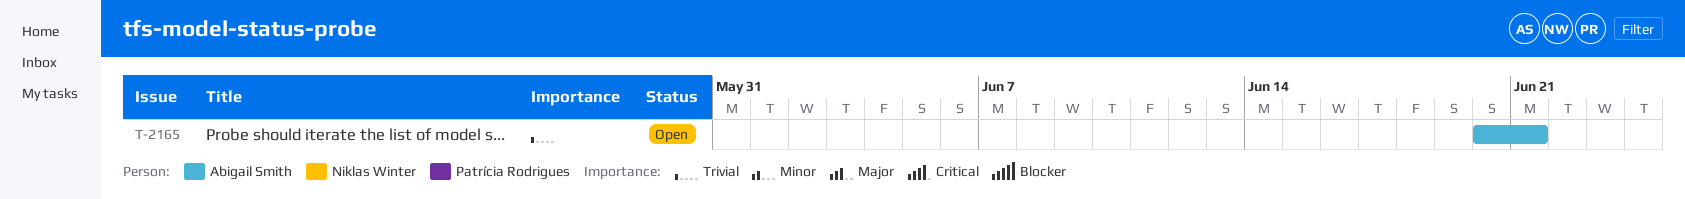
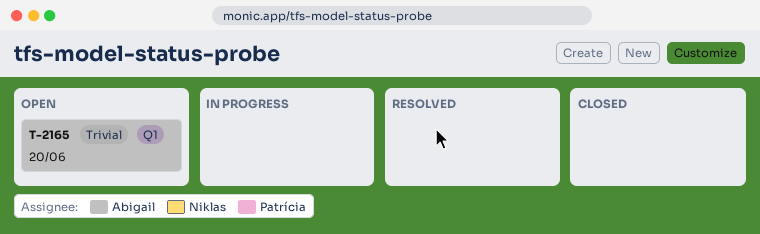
T-2165, due: Jun 21 -> Jun 20

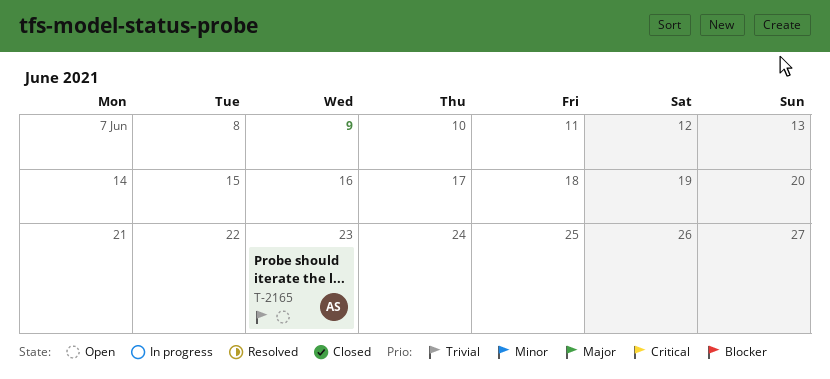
T-2165, due: Jun 20 -> Jun 23

